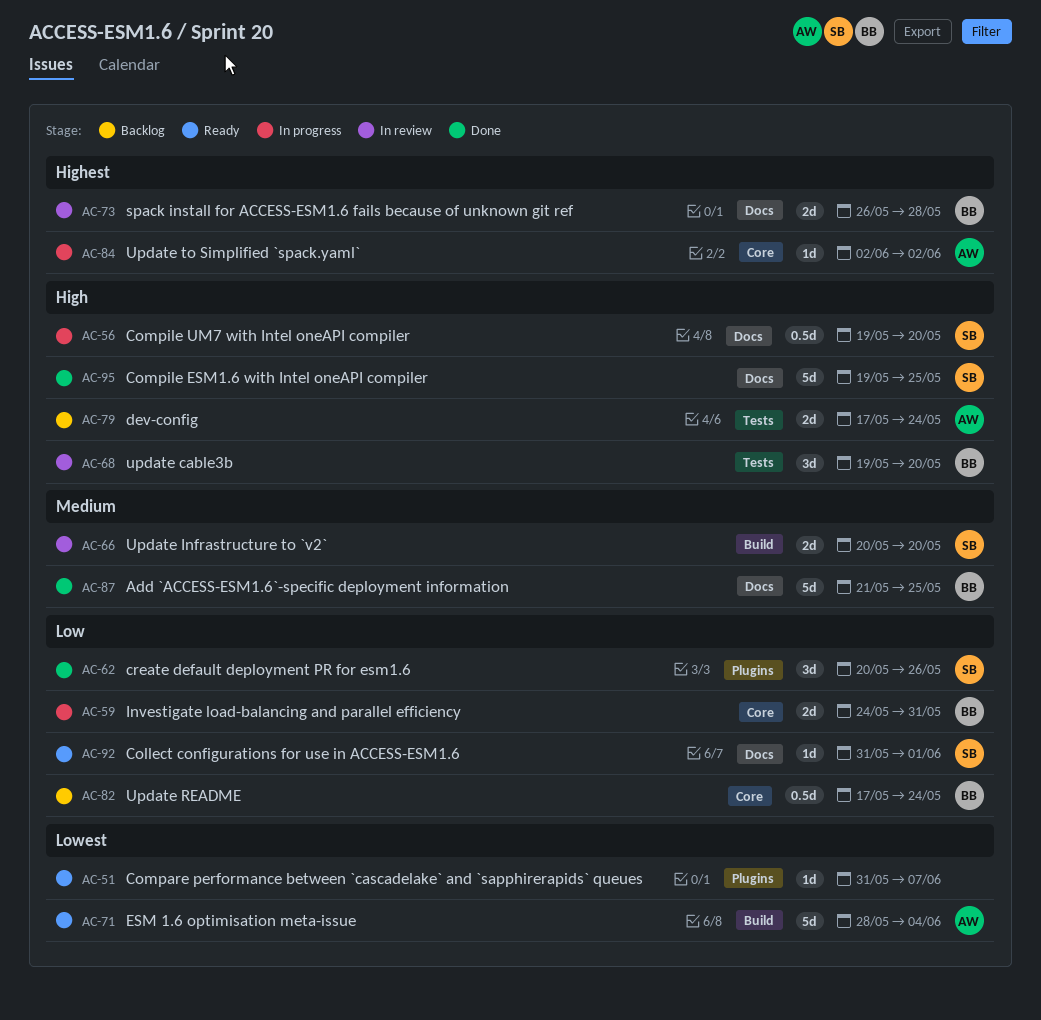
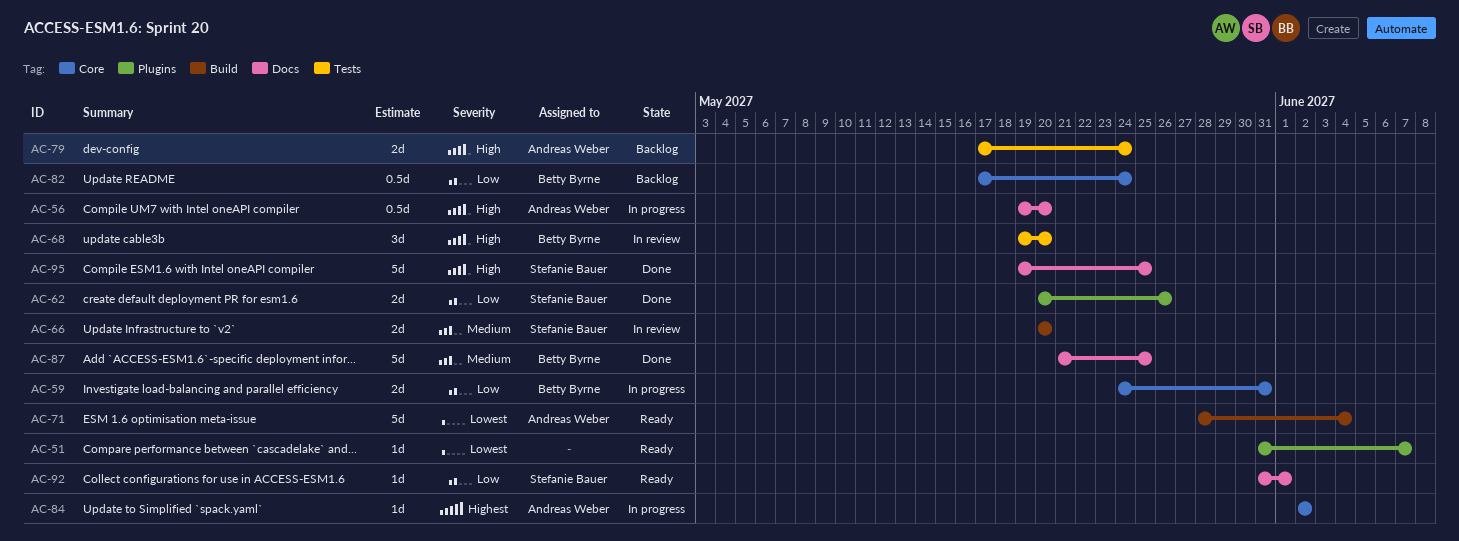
AC-56, owner: Stefanie Bauer -> Andreas Weber
AC-62, estimate: 3d -> 2d
AC-73: present -> none

